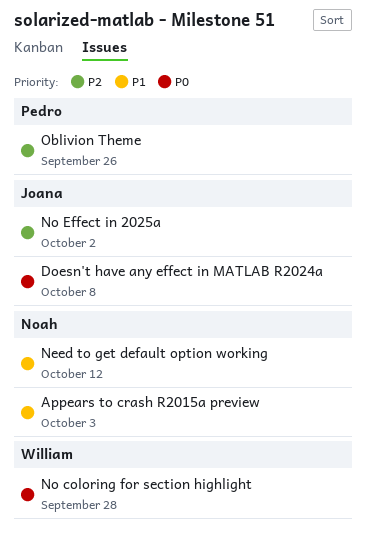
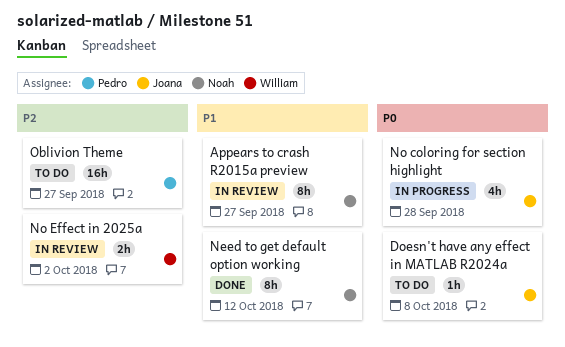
Appears to crash R2015a preview, due: Oct 3 -> Sep 27
No coloring for section highlight, owner: William -> Joana
No Effect in 2025a, owner: Joana -> William
Oblivion Theme, due: Sep 26 -> Sep 27

